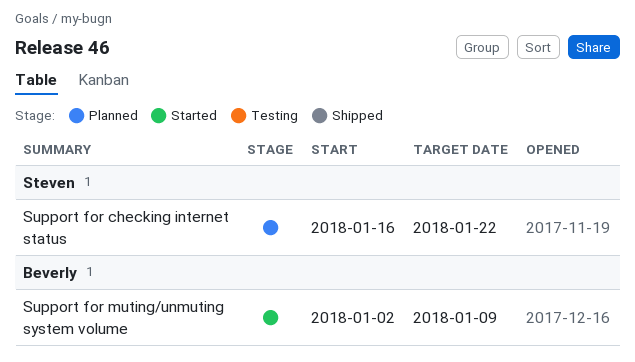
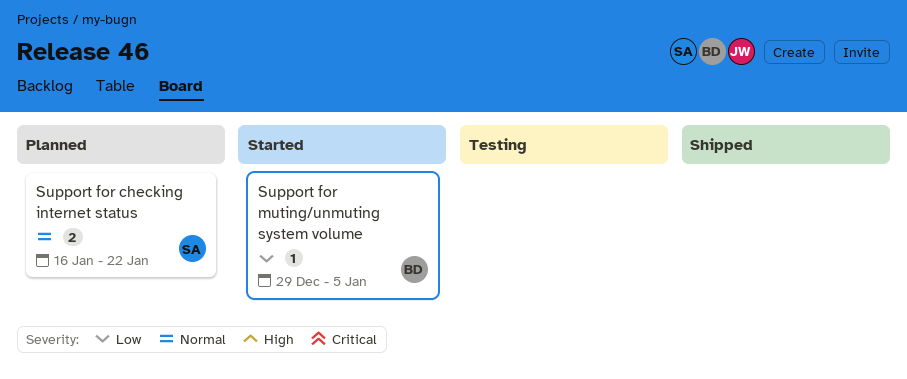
Support for muting/unmuting system volume, start: Jan 2 -> Dec 29
Support for muting/unmuting system volume, due: Jan 9 -> Jan 5

